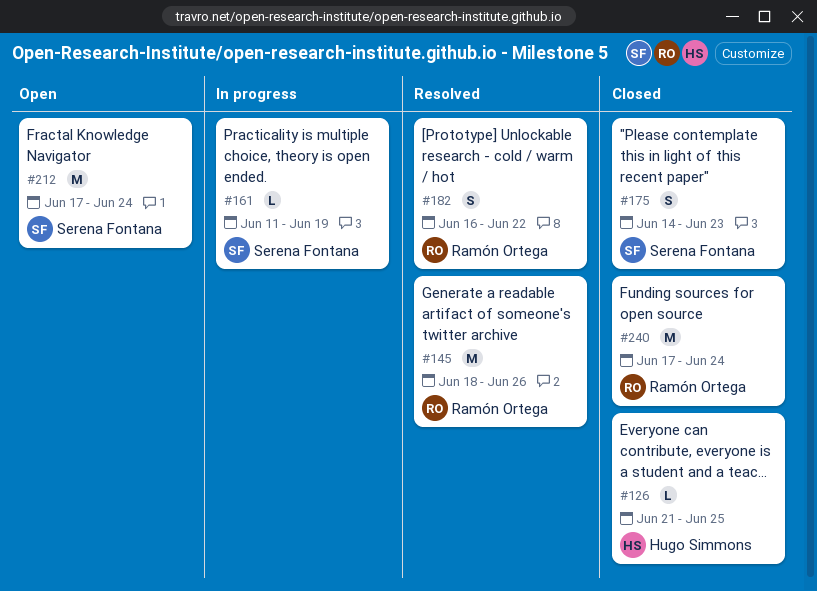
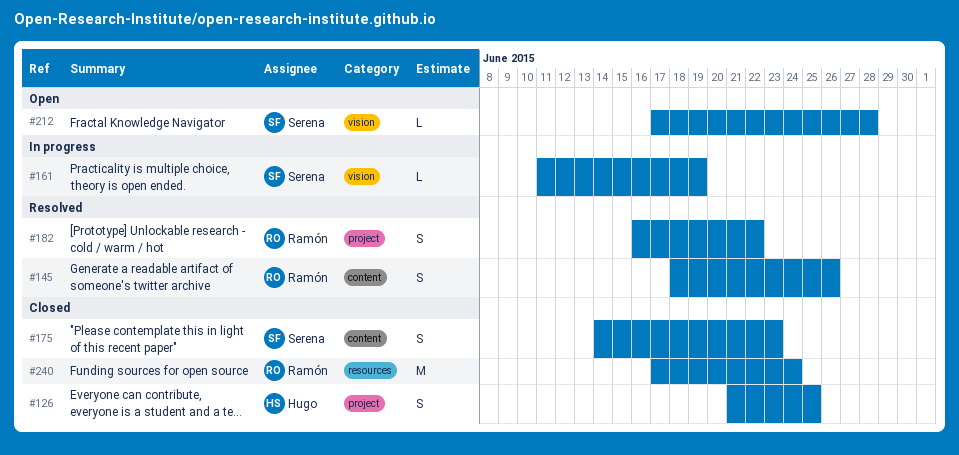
#126, estimate: L -> S
#145, estimate: M -> S
#212, estimate: M -> L
#212, due: Jun 24 -> Jun 28

